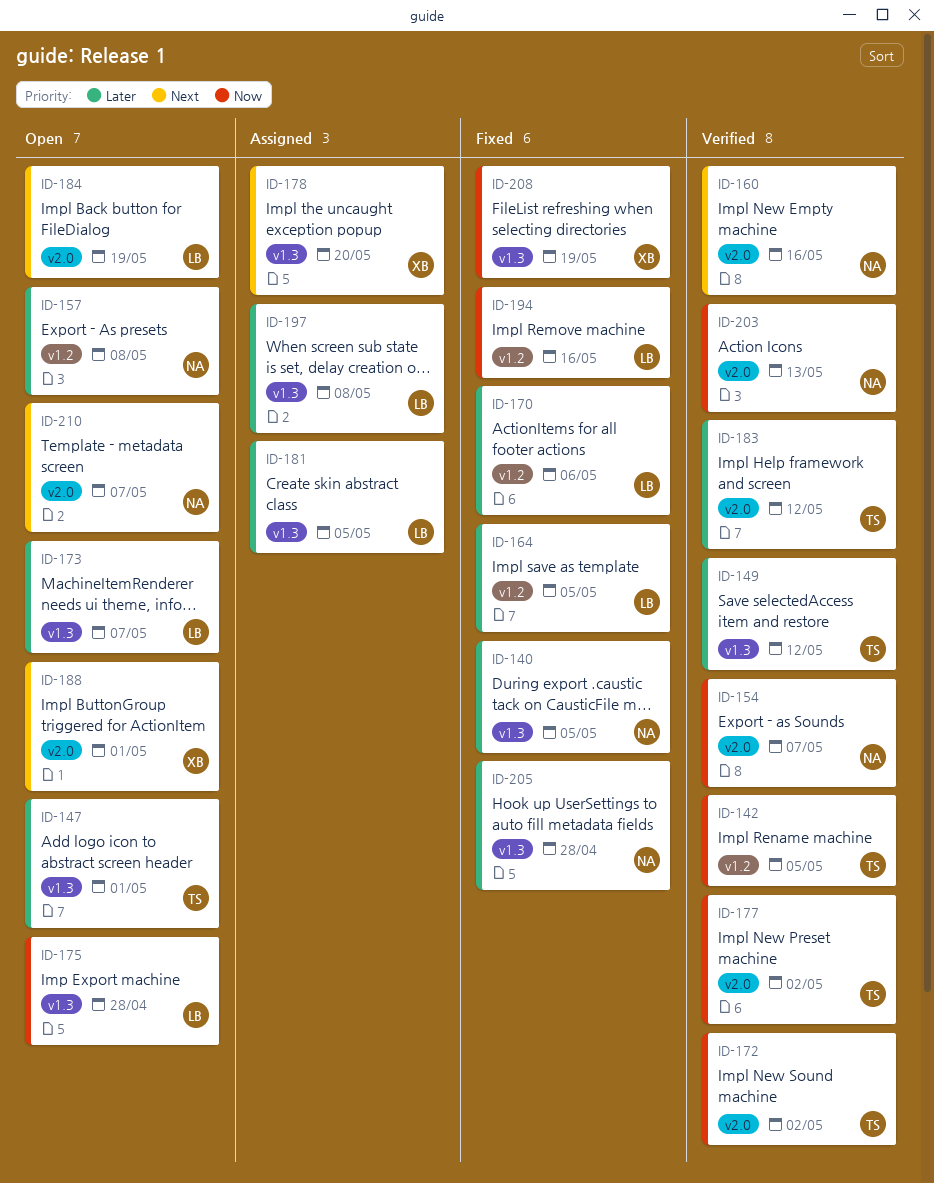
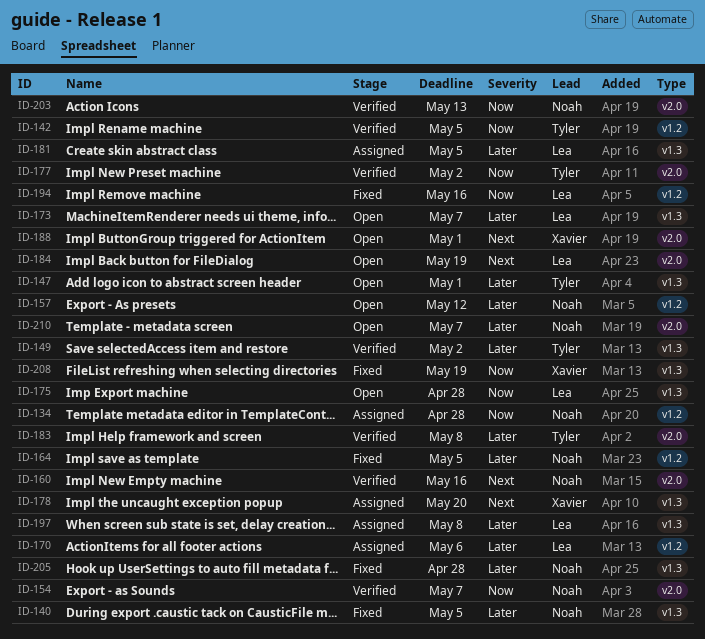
ID-134: none -> present
ID-149, due: May 12 -> May 2
ID-157, due: May 8 -> May 12
ID-164, owner: Lea -> Noah
ID-170, status: Fixed -> Assigned
ID-172: present -> none
ID-183, due: May 12 -> May 8
ID-210, priority: Next -> Later

